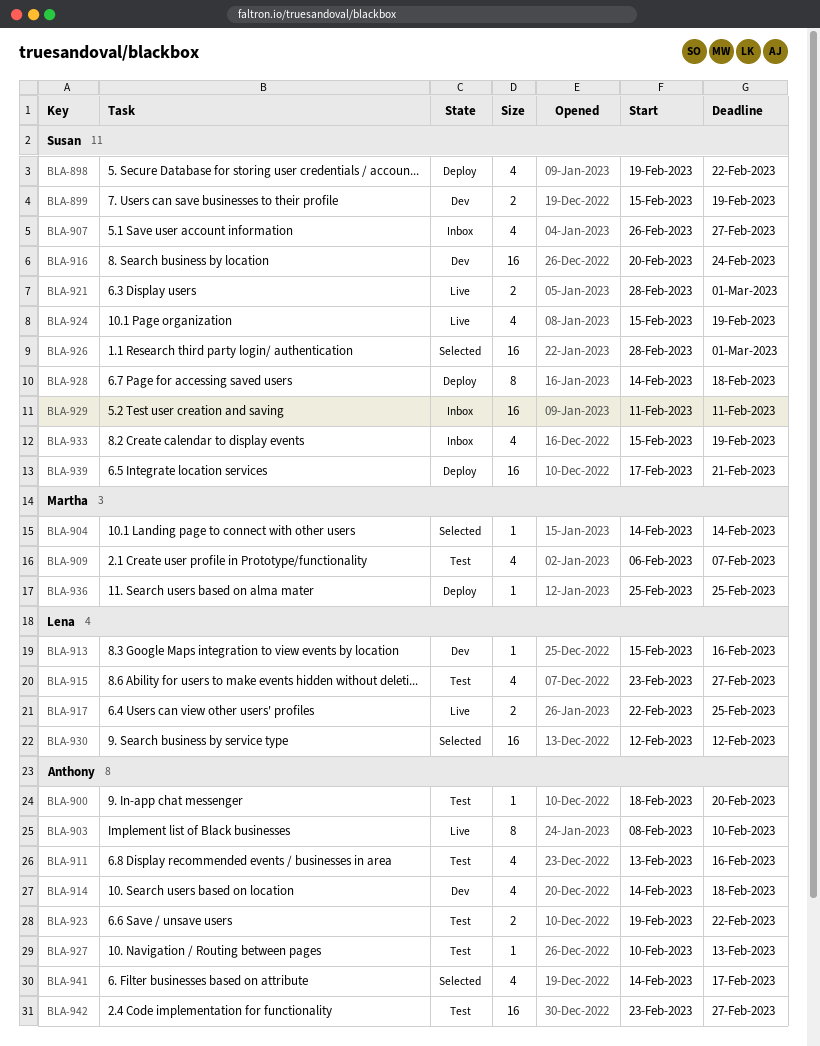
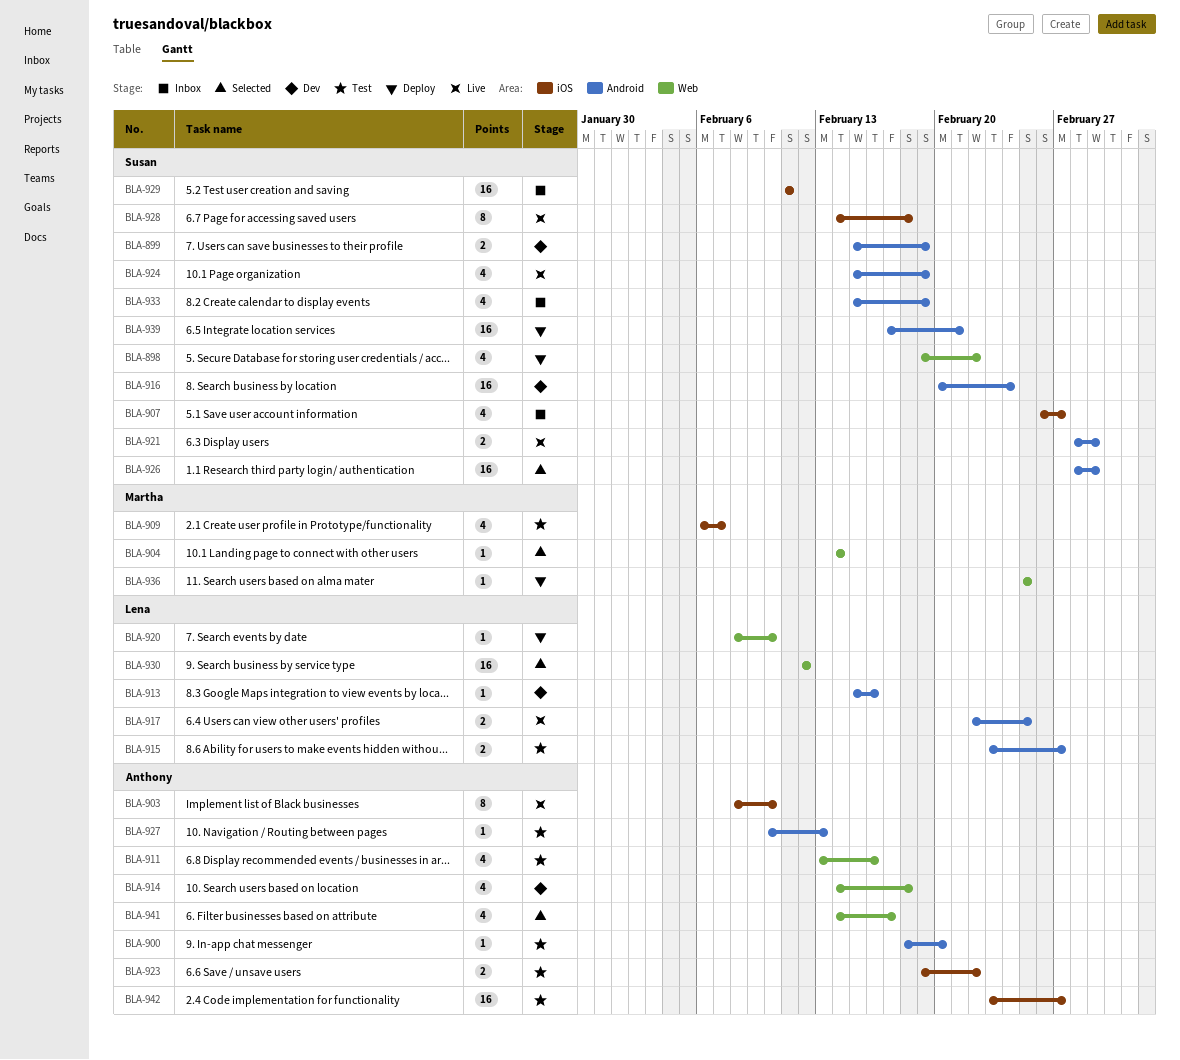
BLA-915, estimate: 4 -> 2
BLA-920: none -> present
BLA-928, status: Deploy -> Live

